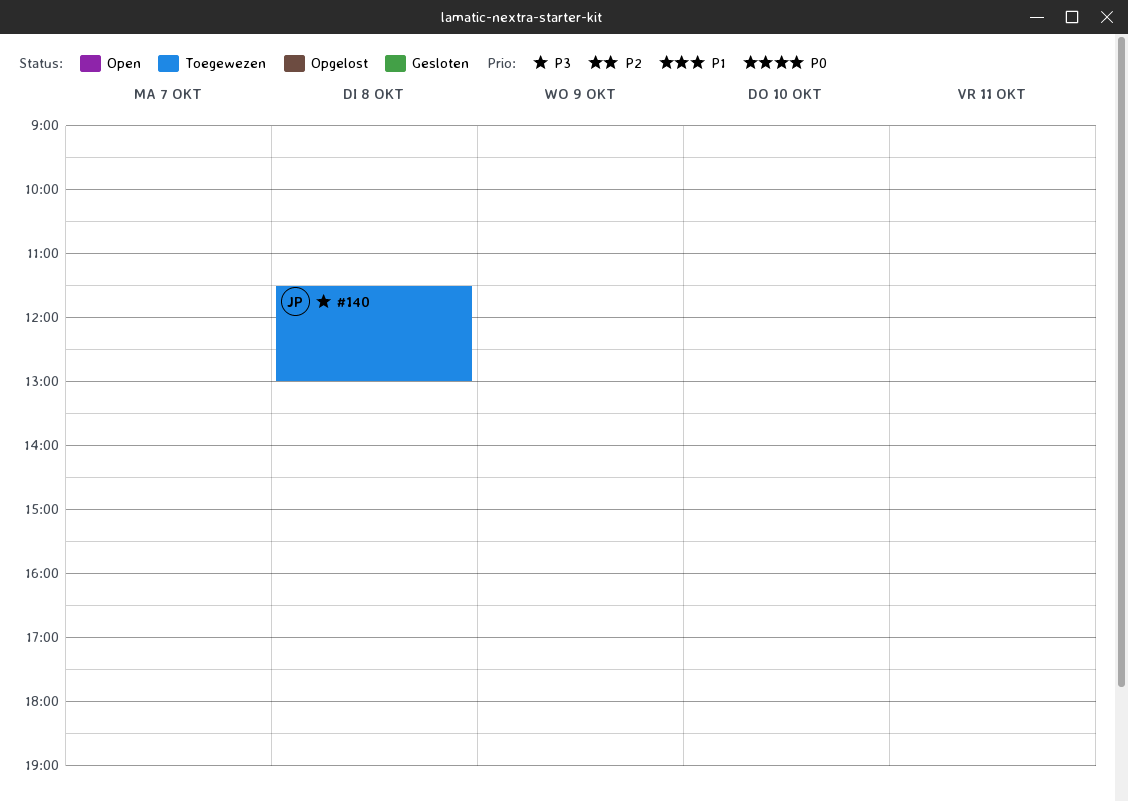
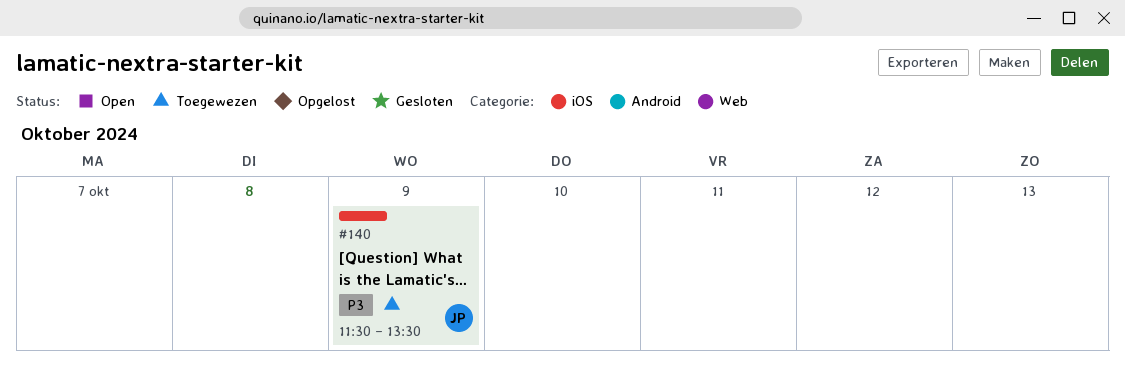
#140, day: Oct 8 -> Oct 9
#140, ends: 13:00 -> 13:30

